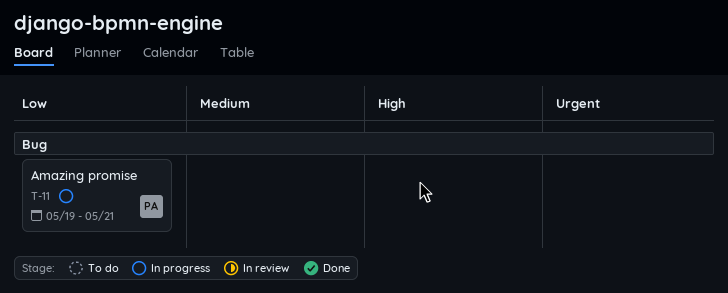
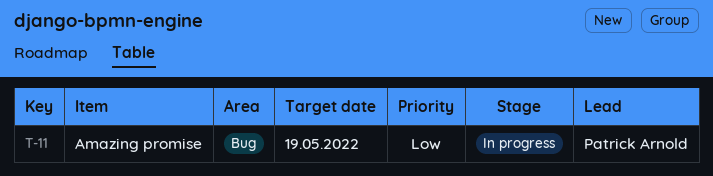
T-11, due: May 21 -> May 19

